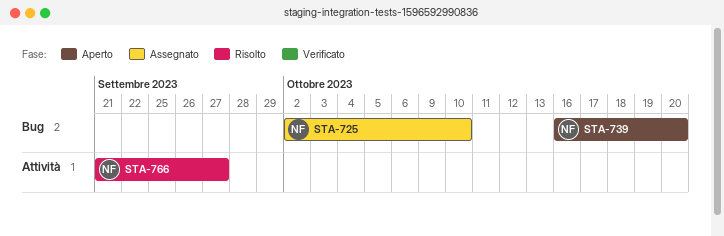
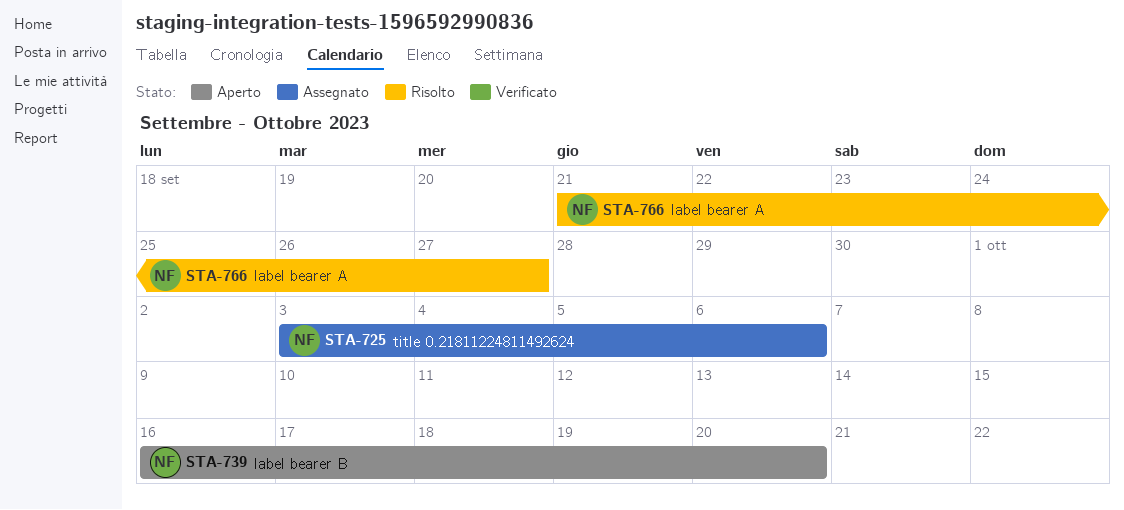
STA-725, start: Oct 2 -> Oct 3
STA-725, due: Oct 10 -> Oct 6

